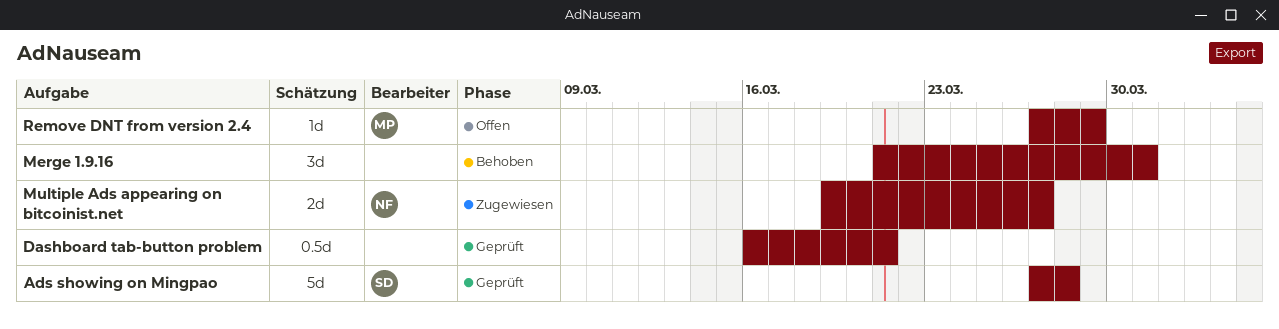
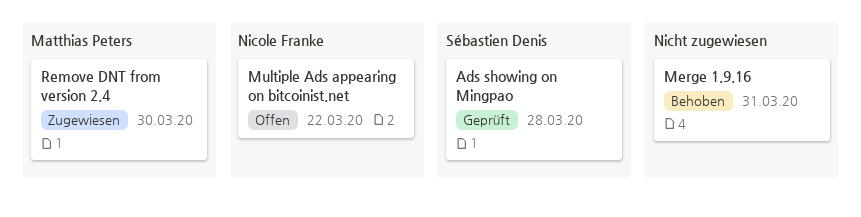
Dashboard tab-button problem: present -> none
Multiple Ads appearing on bitcoinist.net, status: Zugewiesen -> Offen
Multiple Ads appearing on bitcoinist.net, due: Mar 27 -> Mar 22
Remove DNT from version 2.4, status: Offen -> Zugewiesen
Remove DNT from version 2.4, due: Mar 29 -> Mar 30

